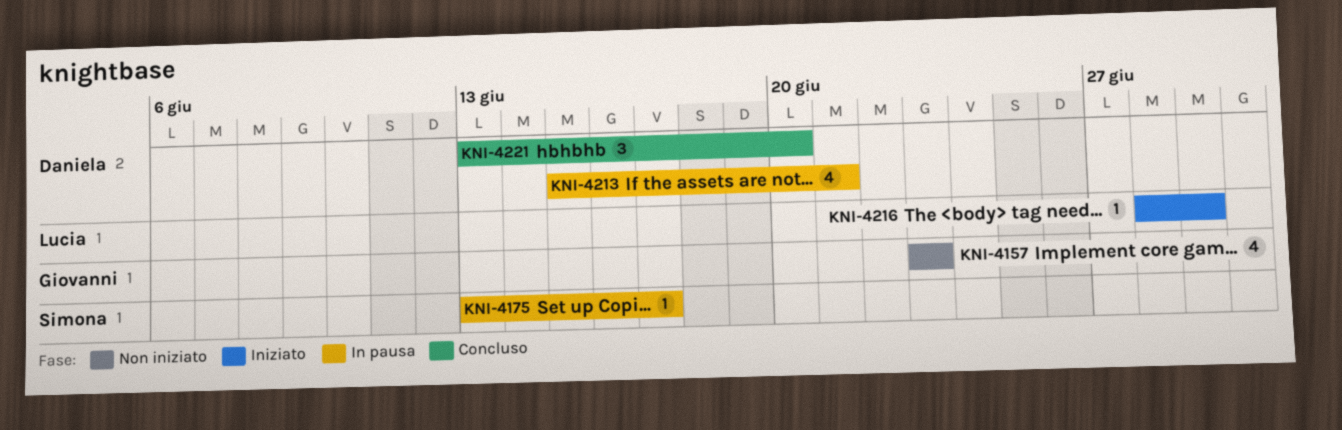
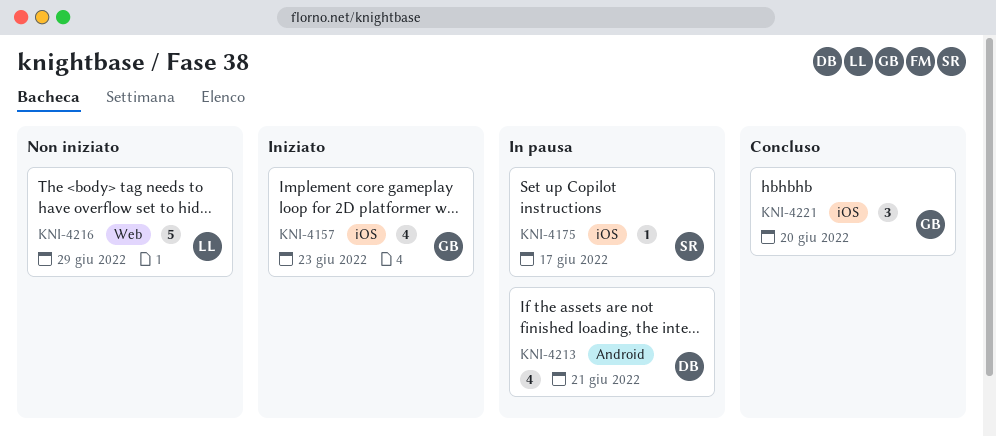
KNI-4157, status: Non iniziato -> Iniziato
KNI-4216, status: Iniziato -> Non iniziato
KNI-4216, estimate: 1 -> 5
KNI-4221, owner: Daniela -> Giovanni

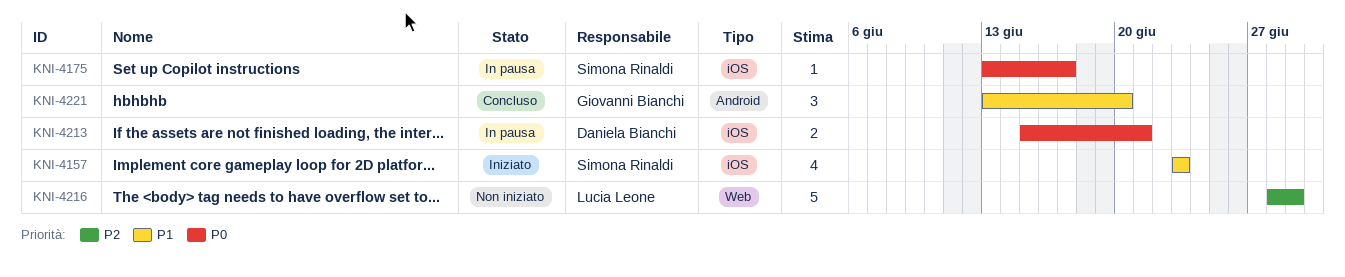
KNI-4157, owner: Giovanni Bianchi -> Simona Rinaldi
KNI-4213, label: Android -> iOS
KNI-4213, estimate: 4 -> 2
KNI-4221, label: iOS -> Android

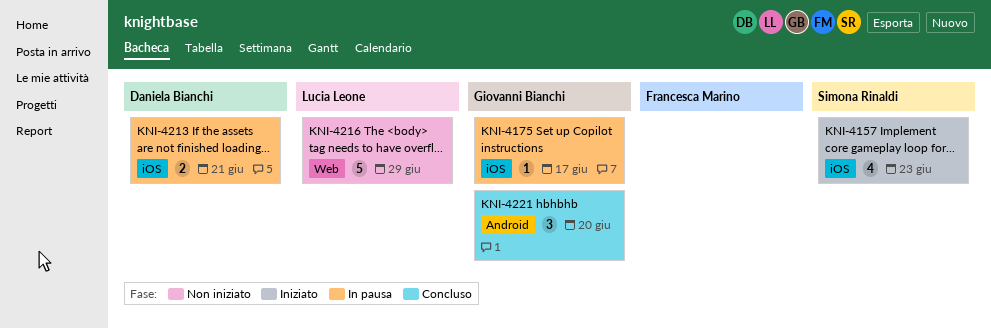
KNI-4175, owner: Simona Rinaldi -> Giovanni Bianchi

